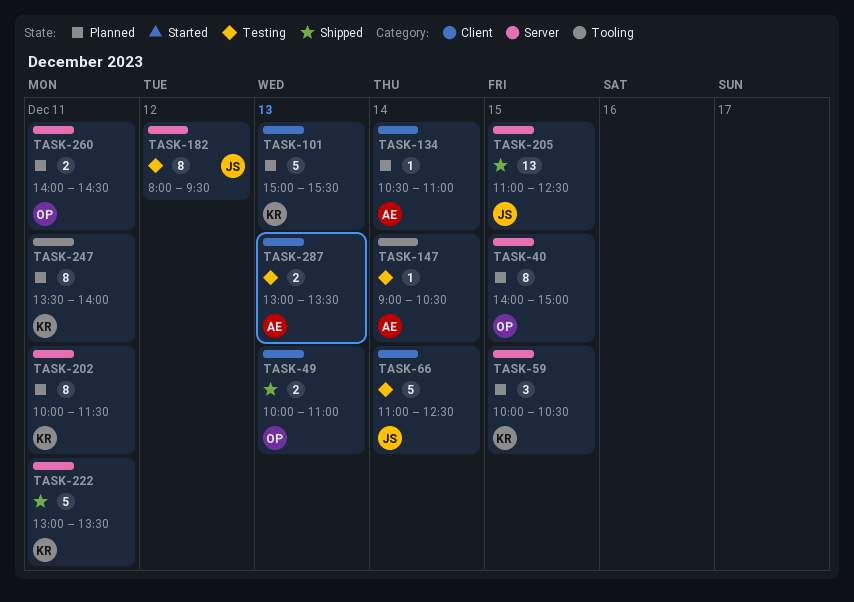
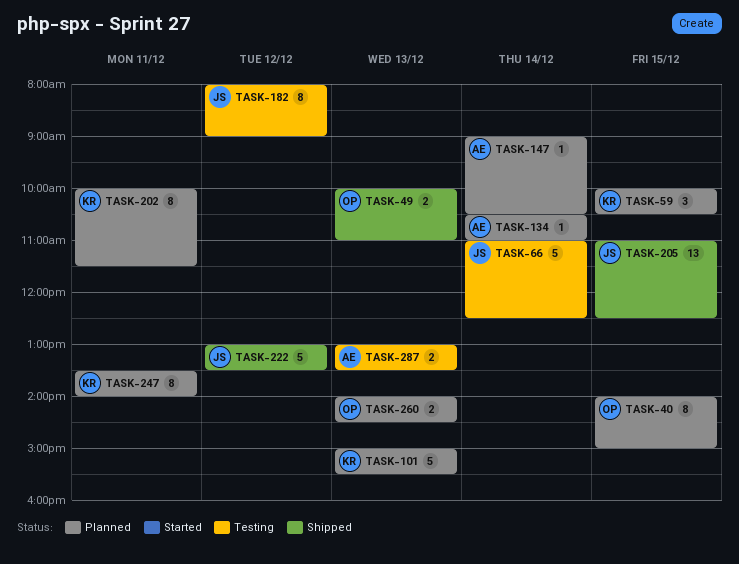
TASK-147, status: Testing -> Planned
TASK-182, ends: 09:30 -> 09:00
TASK-222, owner: KR -> JS
TASK-222, day: Dec 11 -> Dec 12
TASK-260, day: Dec 11 -> Dec 13

